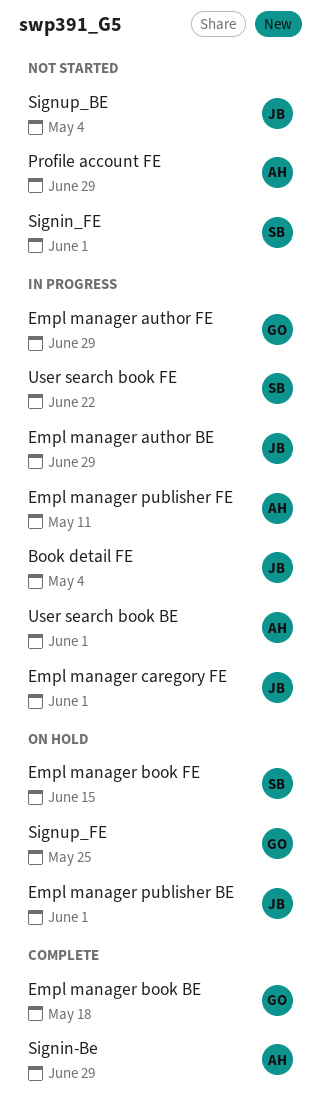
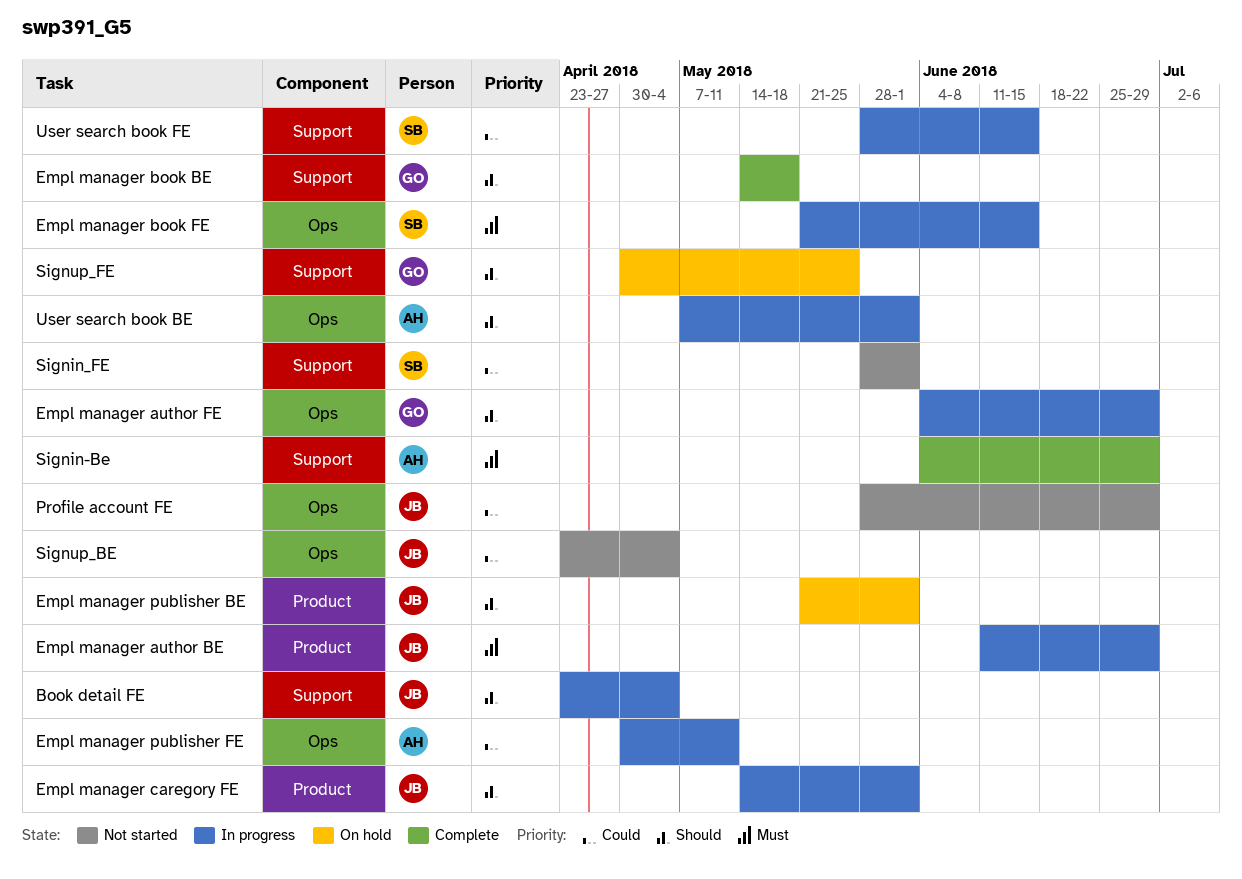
Empl manager book FE, status: On hold -> In progress
Profile account FE, owner: AH -> JB
User search book FE, due: Jun 22 -> Jun 15

